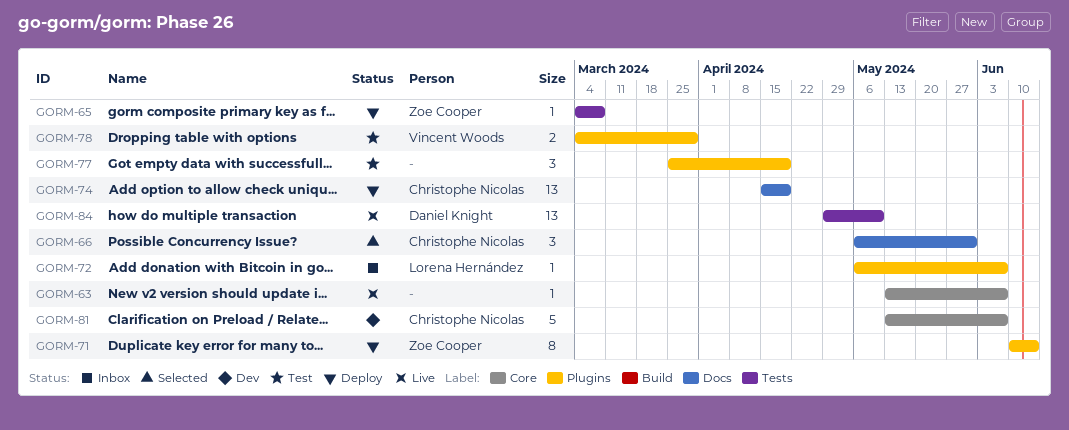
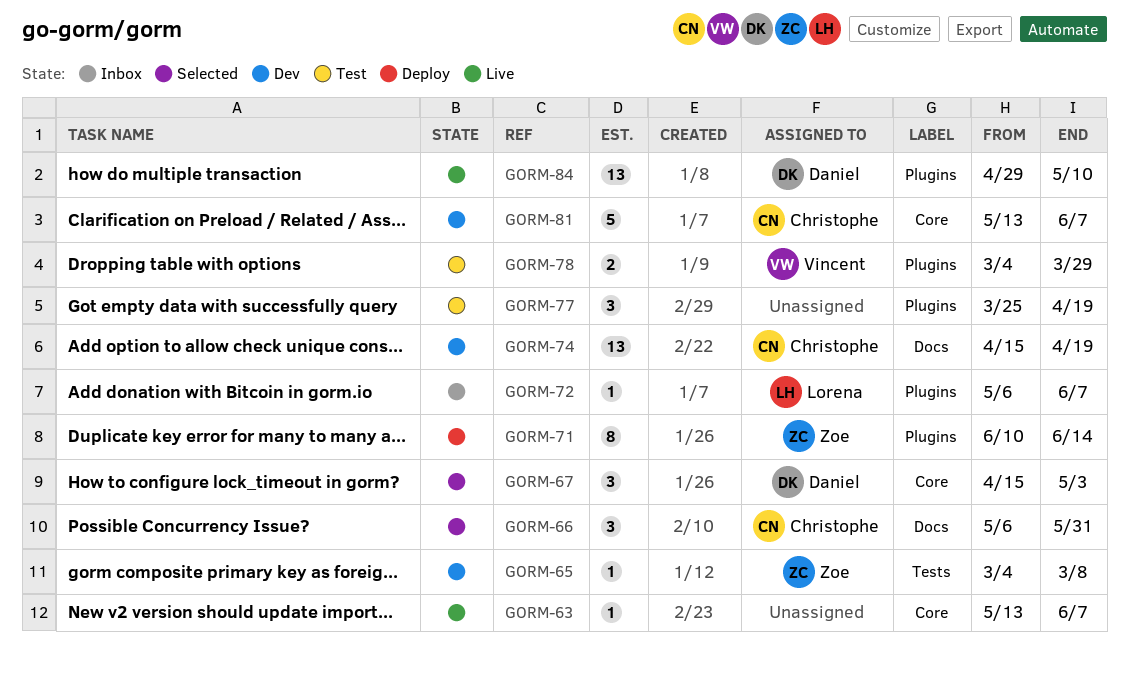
GORM-65, status: Deploy -> Dev
GORM-67: none -> present
GORM-74, status: Deploy -> Dev
GORM-84, label: Tests -> Plugins

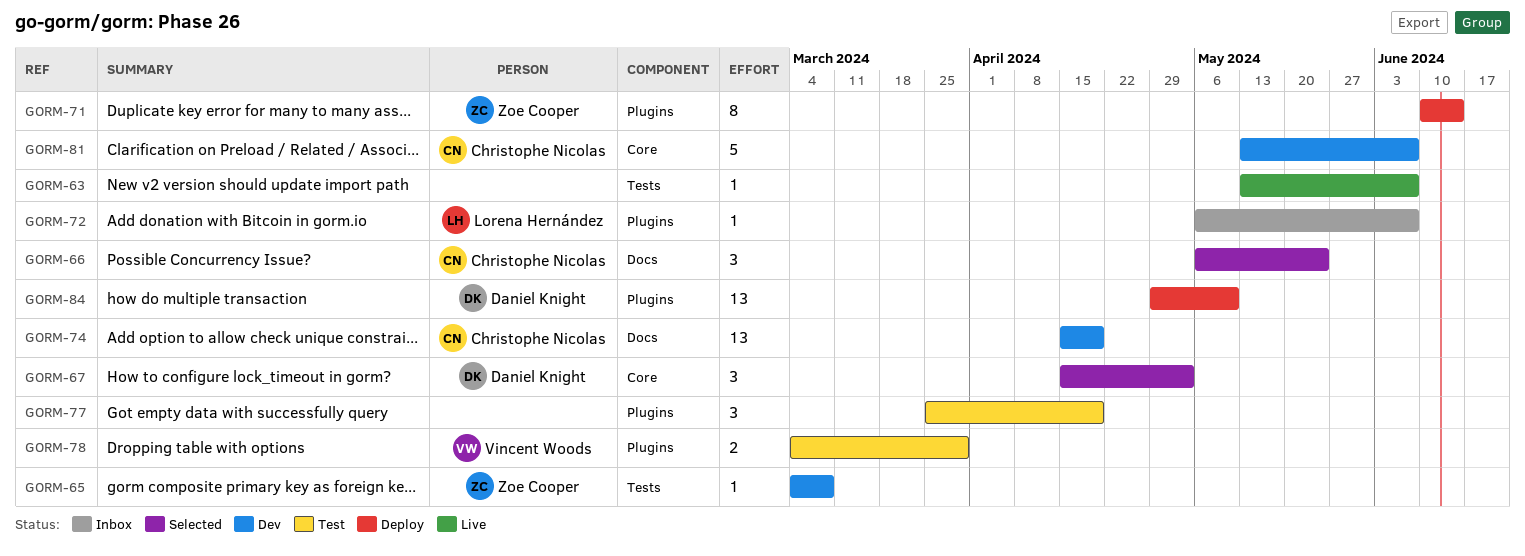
GORM-63, label: Core -> Tests
GORM-66, due: May 31 -> May 24
GORM-84, status: Live -> Deploy

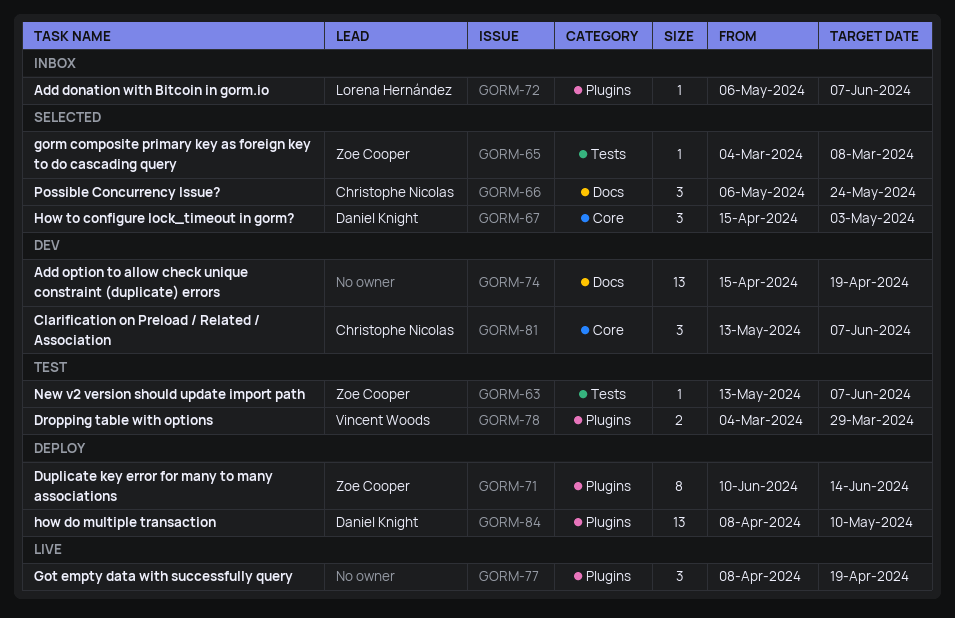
GORM-63, status: Live -> Test
GORM-63, owner: none -> Zoe Cooper
GORM-65, status: Dev -> Selected
GORM-74, owner: Christophe Nicolas -> none
GORM-77, status: Test -> Live
GORM-77, start: Mar 25 -> Apr 8
GORM-81, estimate: 5 -> 3
GORM-84, start: Apr 29 -> Apr 8

